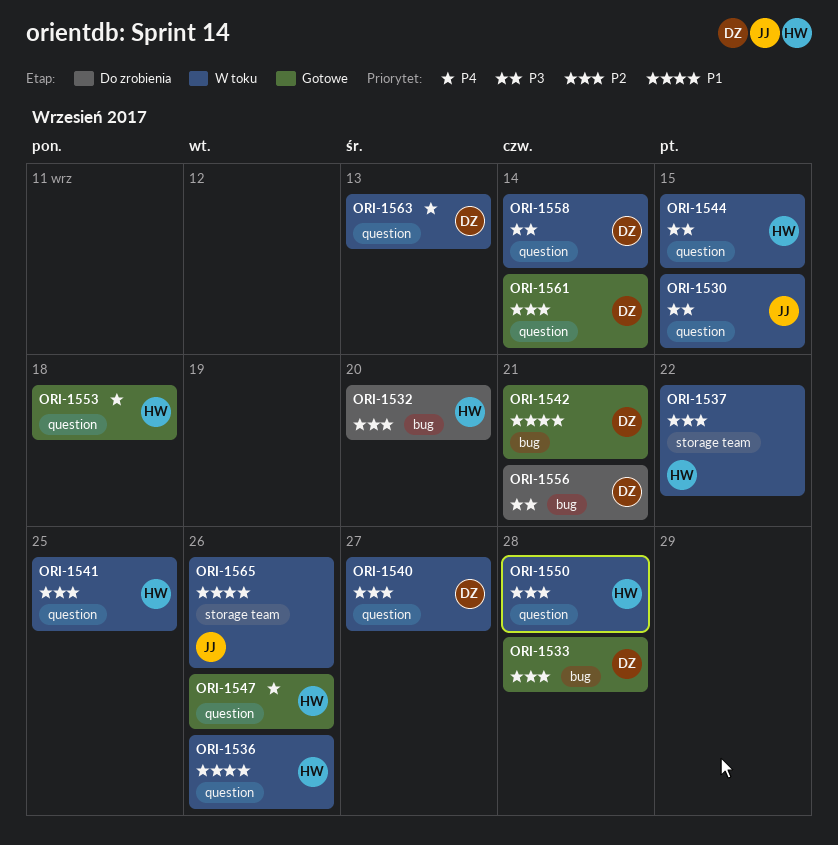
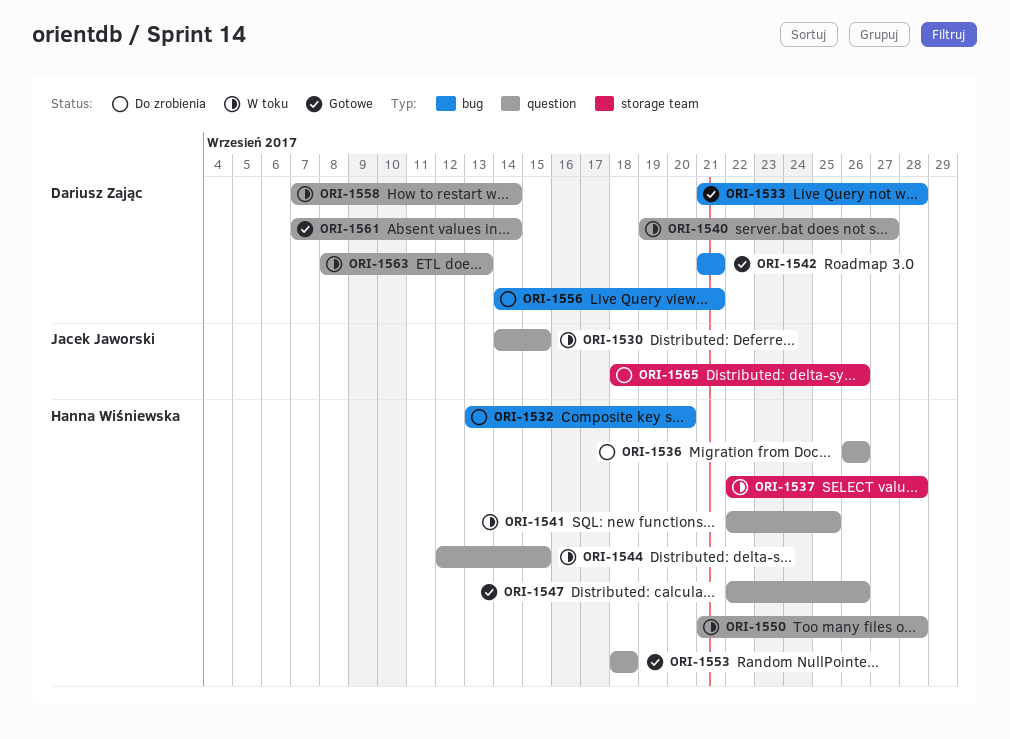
ORI-1536, status: W toku -> Do zrobienia
ORI-1537, due: Sep 22 -> Sep 28
ORI-1565, status: W toku -> Do zrobienia

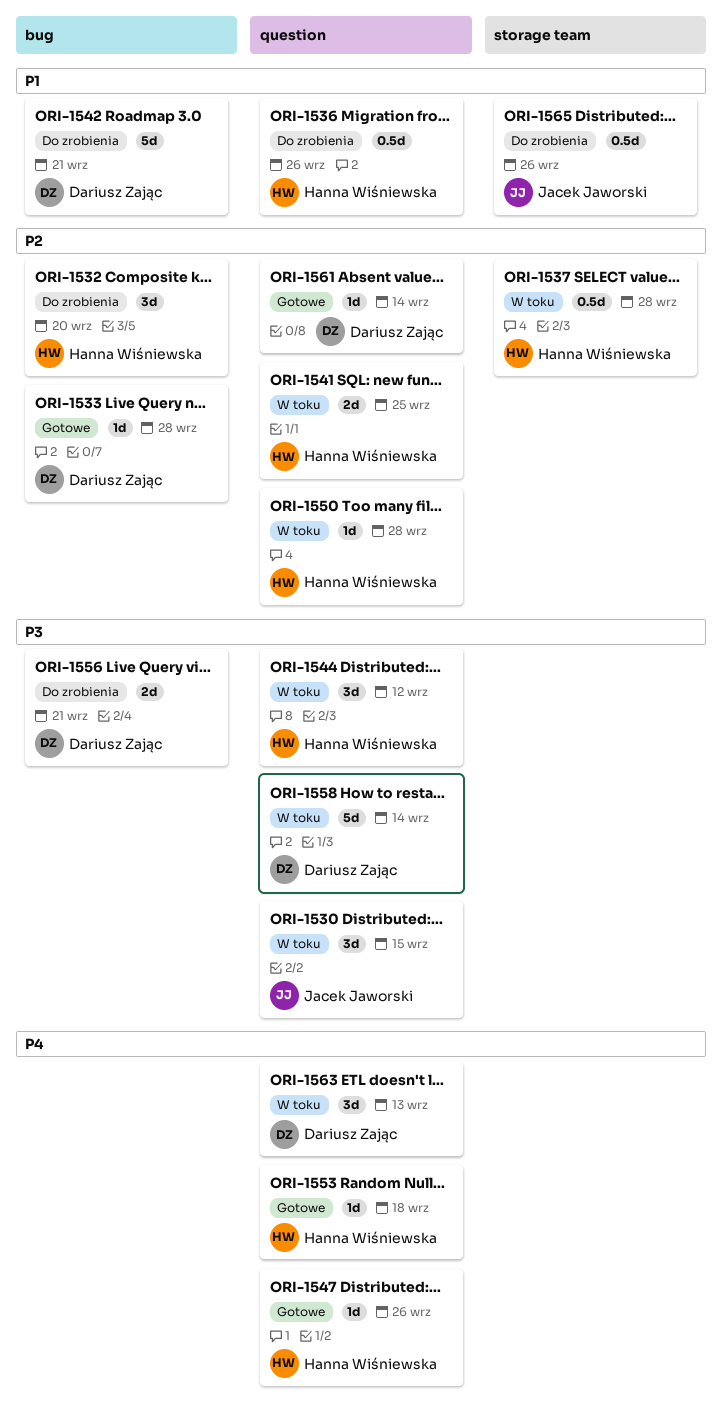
ORI-1540: present -> none
ORI-1542, status: Gotowe -> Do zrobienia
ORI-1544, due: Sep 15 -> Sep 12

